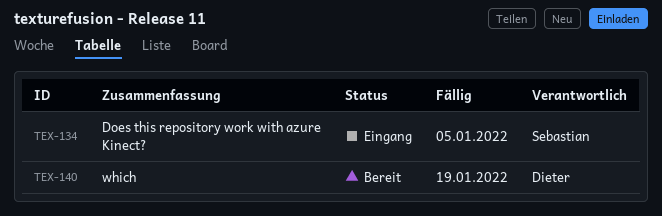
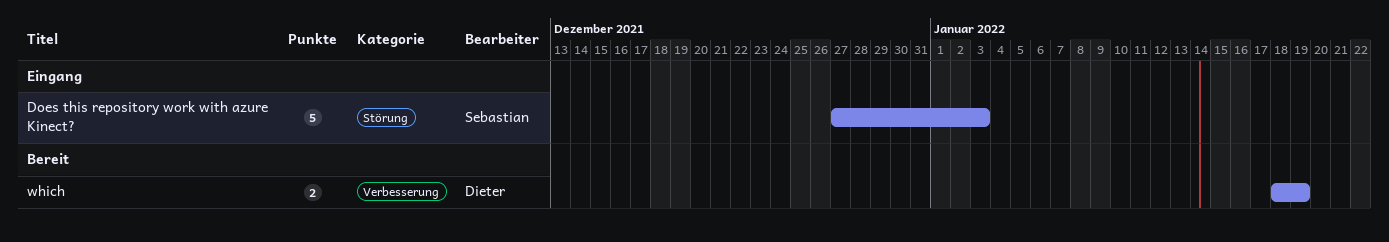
Does this repository work with azure Kinect?, due: Jan 5 -> Jan 3

